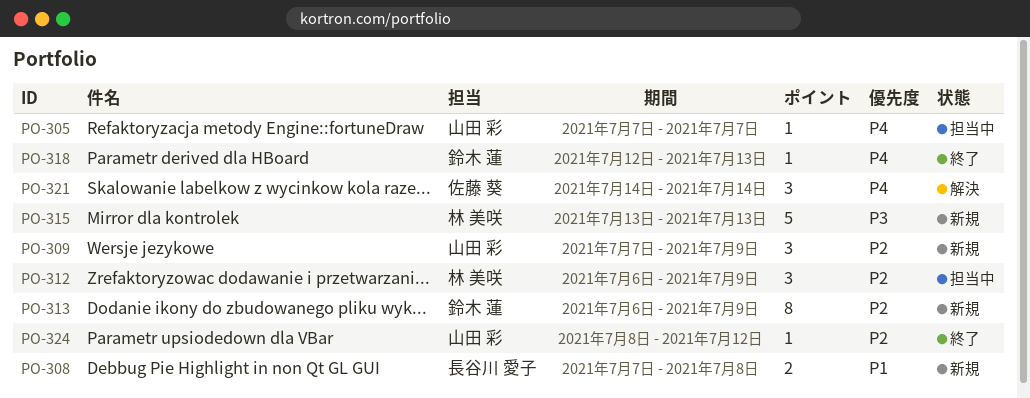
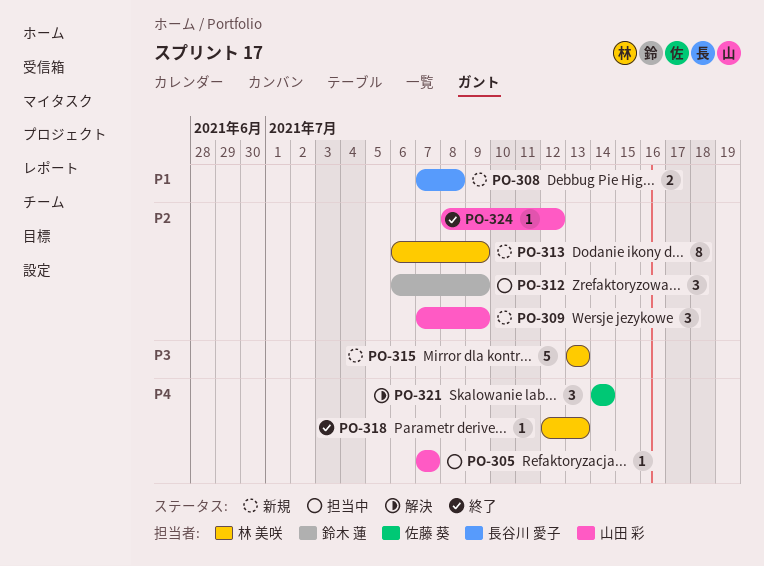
PO-312, owner: 林 美咲 -> 鈴木 蓮
PO-313, owner: 鈴木 蓮 -> 林 美咲
PO-318, owner: 鈴木 蓮 -> 林 美咲

